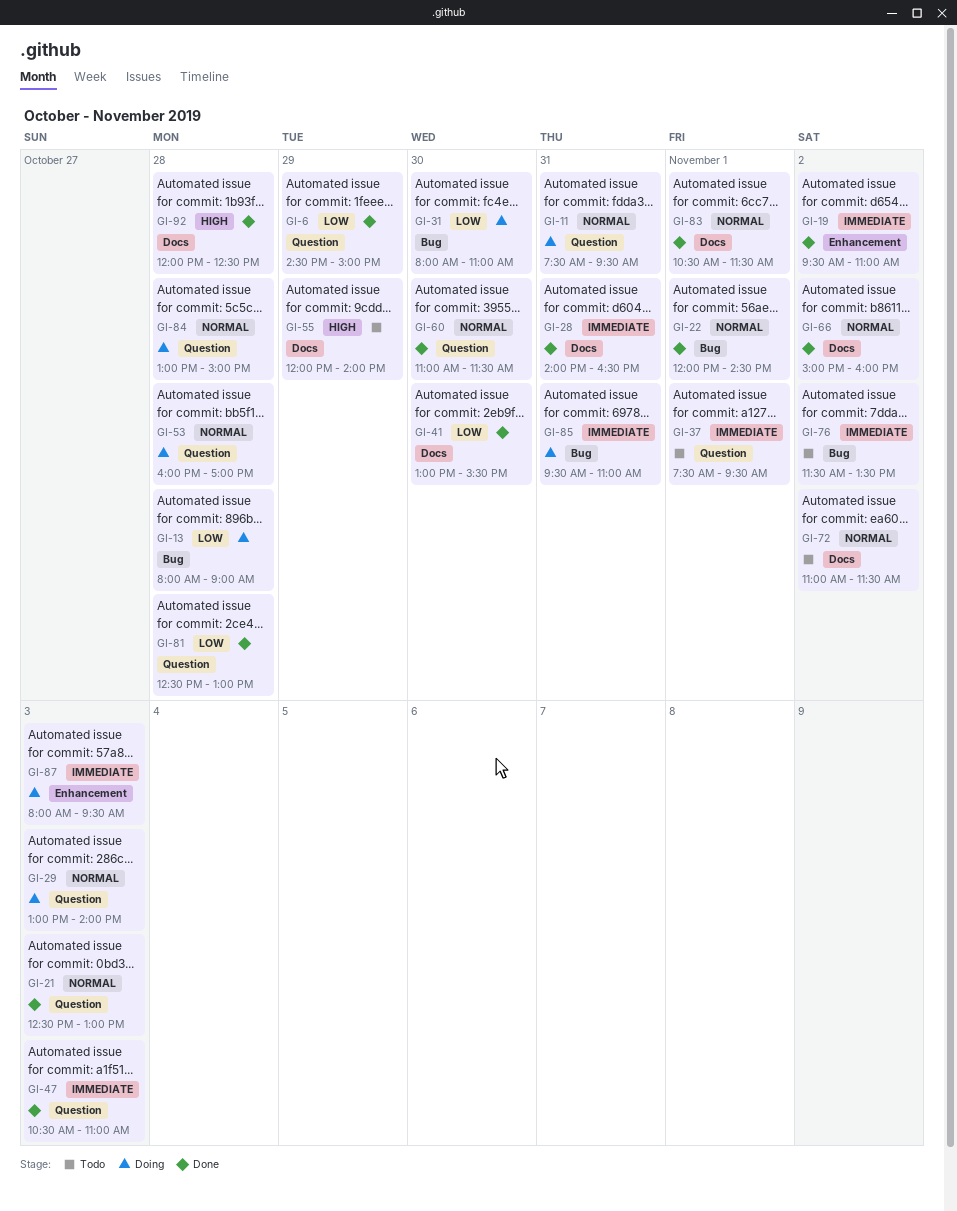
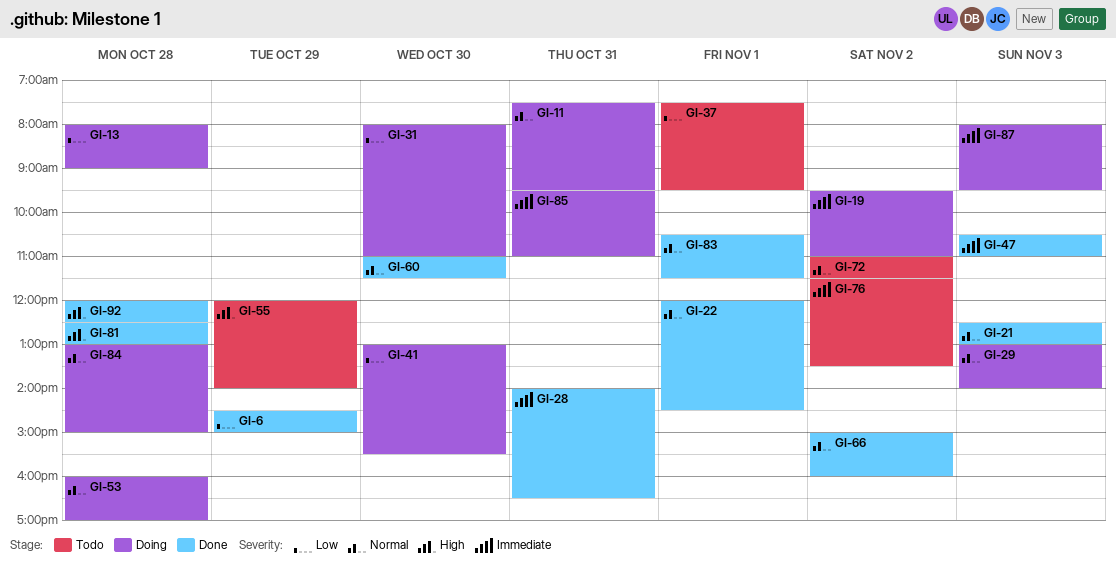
GI-19, status: Done -> Doing
GI-37, priority: Immediate -> Low
GI-41, status: Done -> Doing
GI-81, priority: Low -> High

